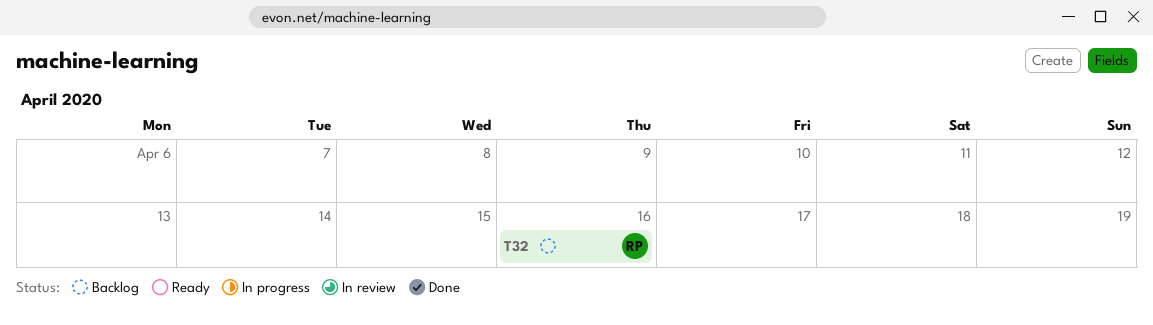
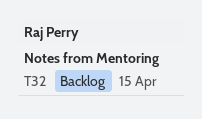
T32, due: Apr 16 -> Apr 15

